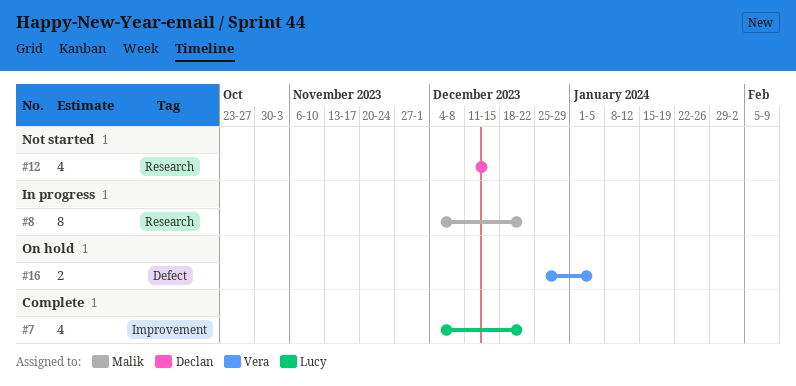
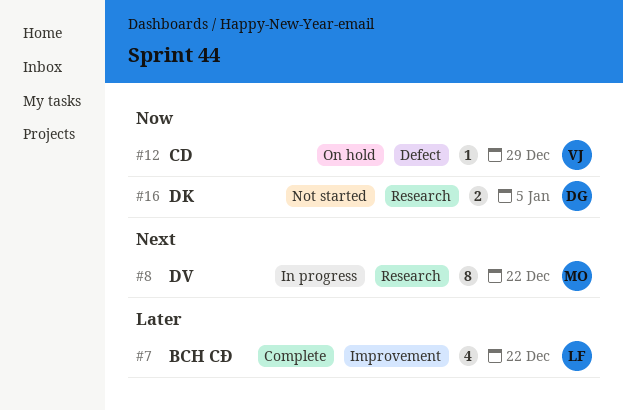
#12, status: Not started -> On hold
#12, owner: Declan -> Vera
#12, label: Research -> Defect
#12, estimate: 4 -> 1
#12, due: Dec 15 -> Dec 29
#16, status: On hold -> Not started
#16, owner: Vera -> Declan
#16, label: Defect -> Research

